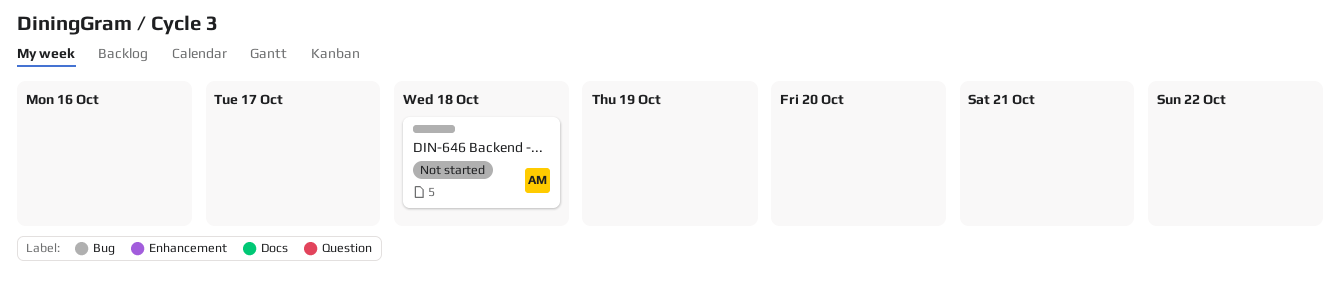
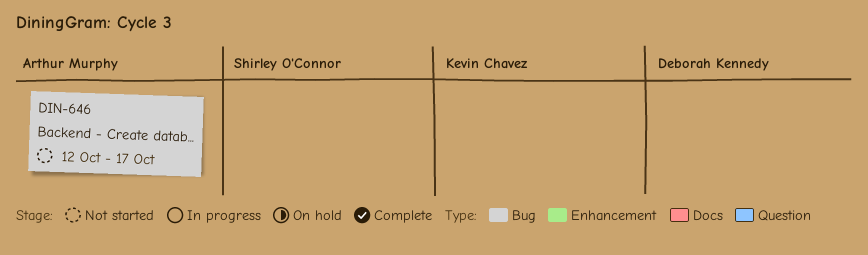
DIN-646, due: Oct 18 -> Oct 17

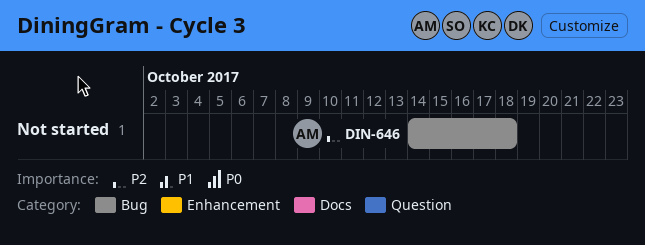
DIN-646, start: Oct 12 -> Oct 14
DIN-646, due: Oct 17 -> Oct 18

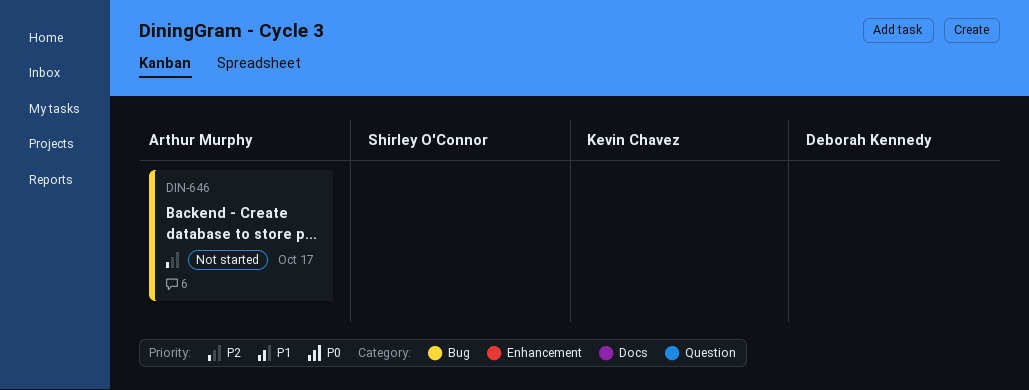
DIN-646, due: Oct 18 -> Oct 17

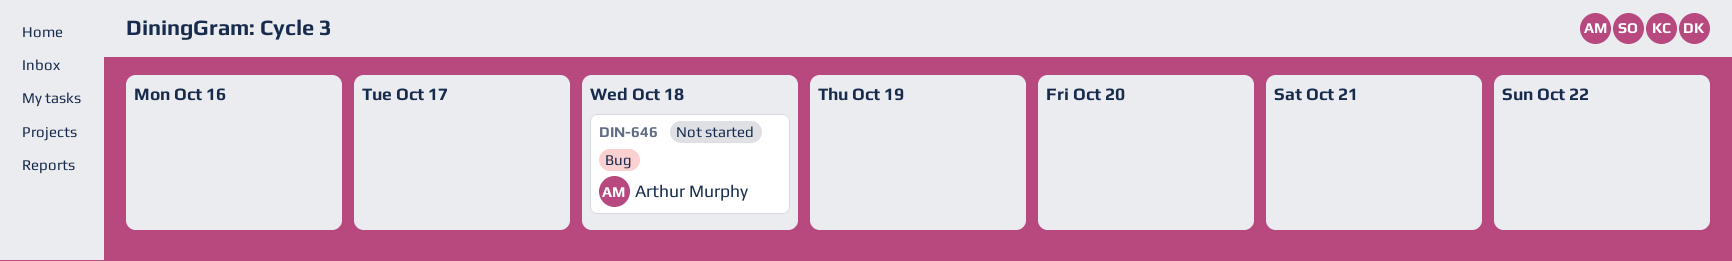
DIN-646, due: Oct 17 -> Oct 18

